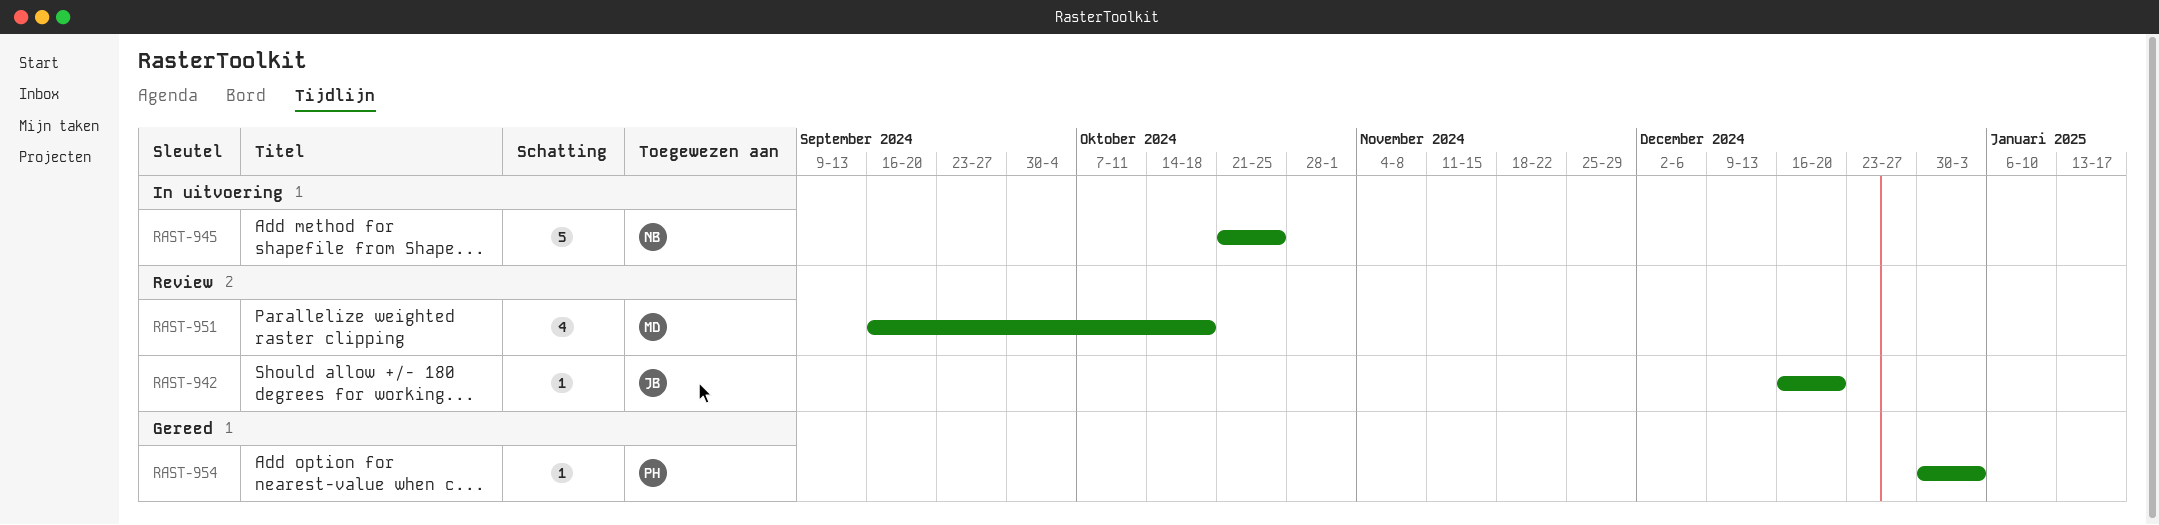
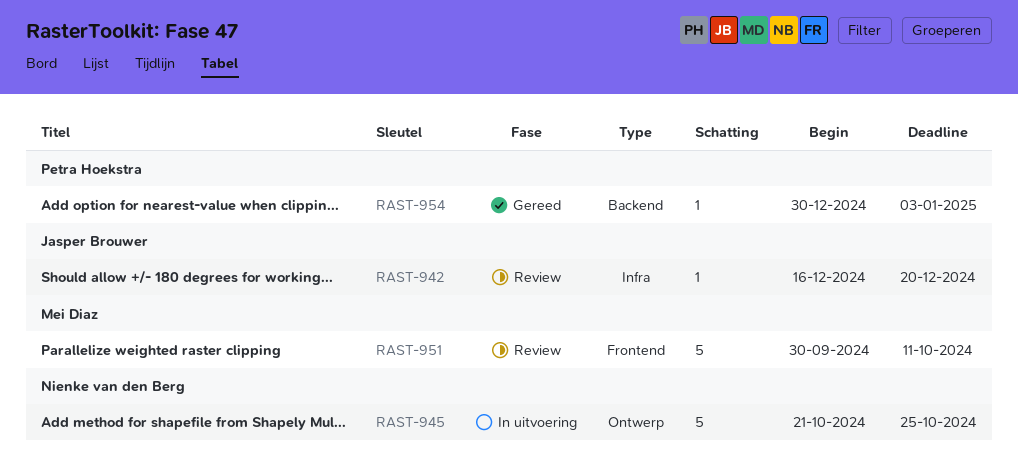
RAST-951, estimate: 4 -> 5
RAST-951, start: Sep 16 -> Sep 30
RAST-951, due: Oct 18 -> Oct 11

